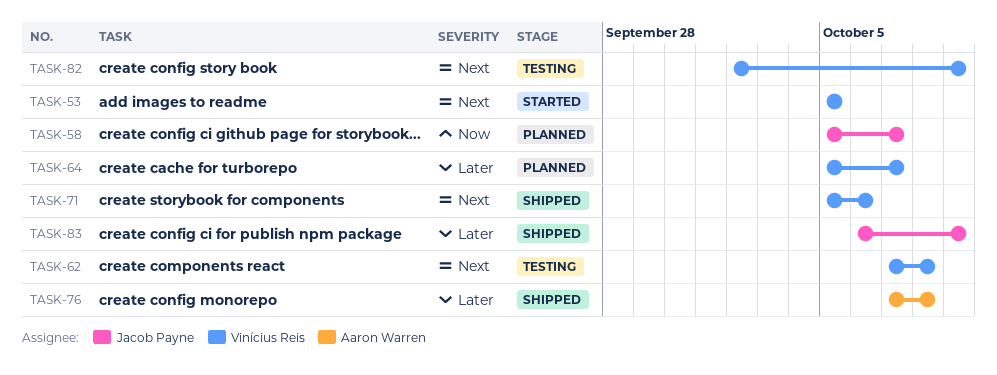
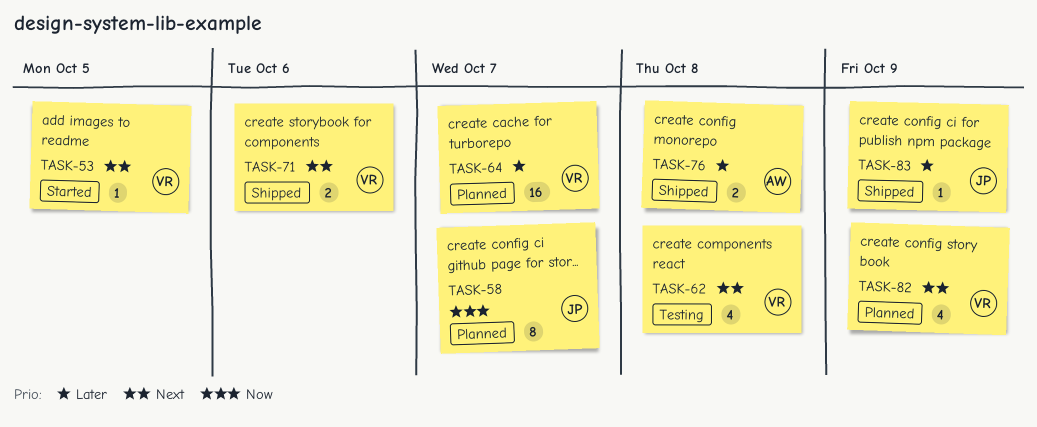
TASK-82, status: Testing -> Planned

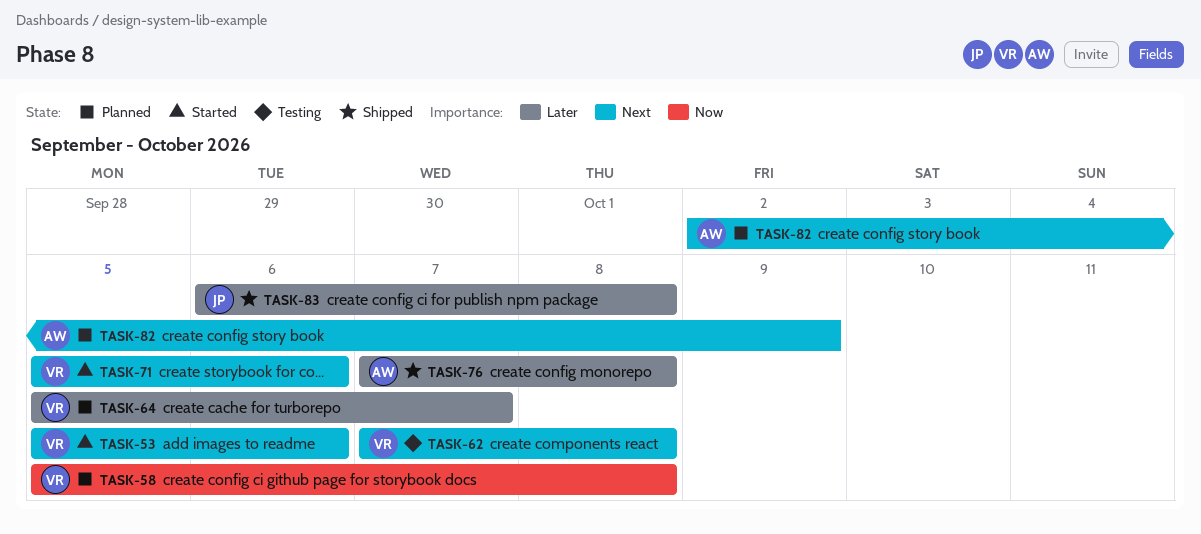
TASK-53, due: Oct 5 -> Oct 6
TASK-58, owner: JP -> VR
TASK-58, due: Oct 7 -> Oct 8
TASK-71, status: Shipped -> Started
TASK-82, owner: VR -> AW
TASK-83, due: Oct 9 -> Oct 8

